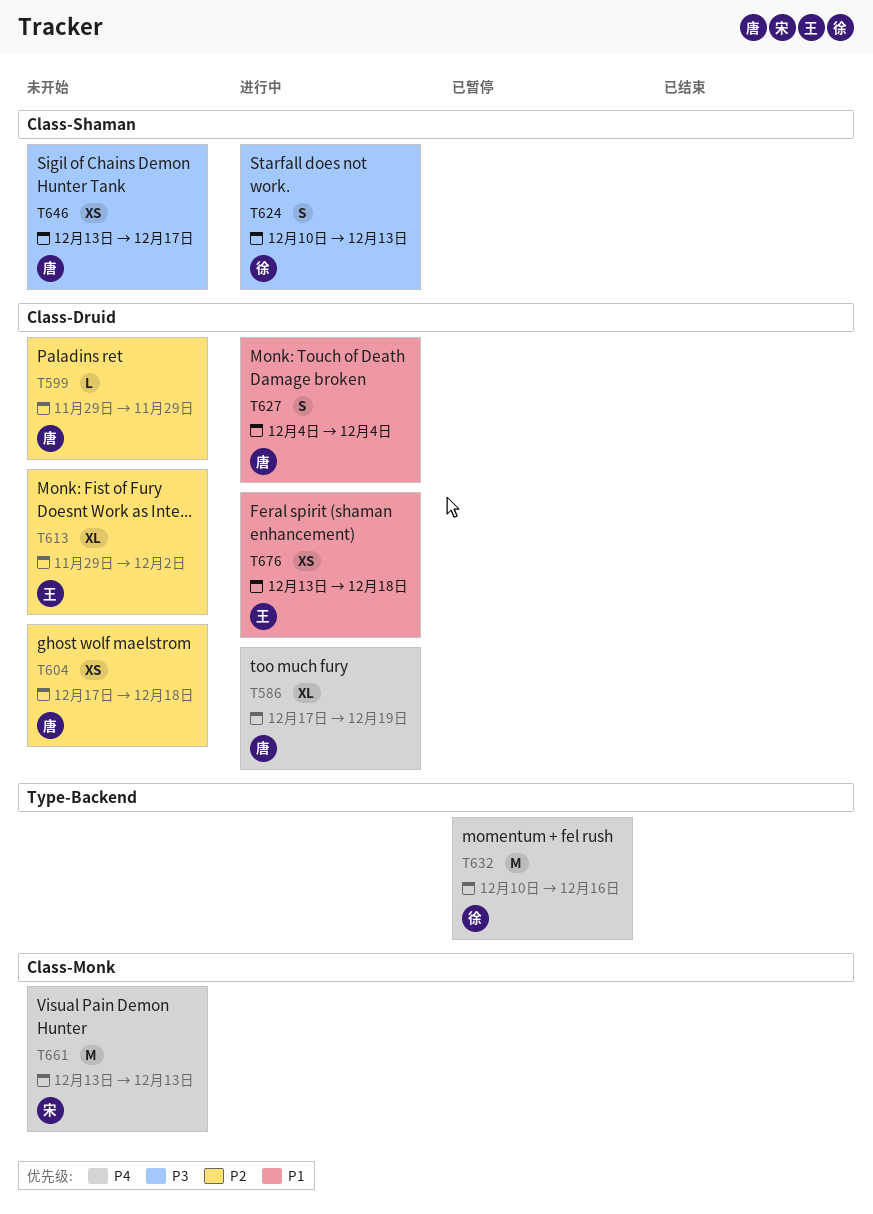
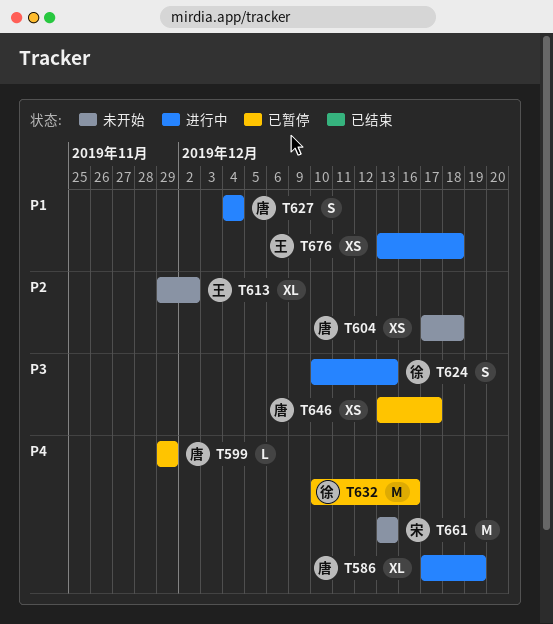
T599, status: 未开始 -> 已暂停
T599, priority: P2 -> P4
T646, status: 未开始 -> 已暂停

